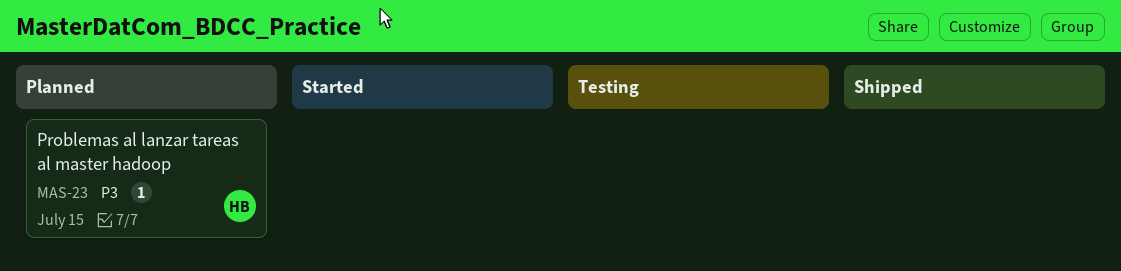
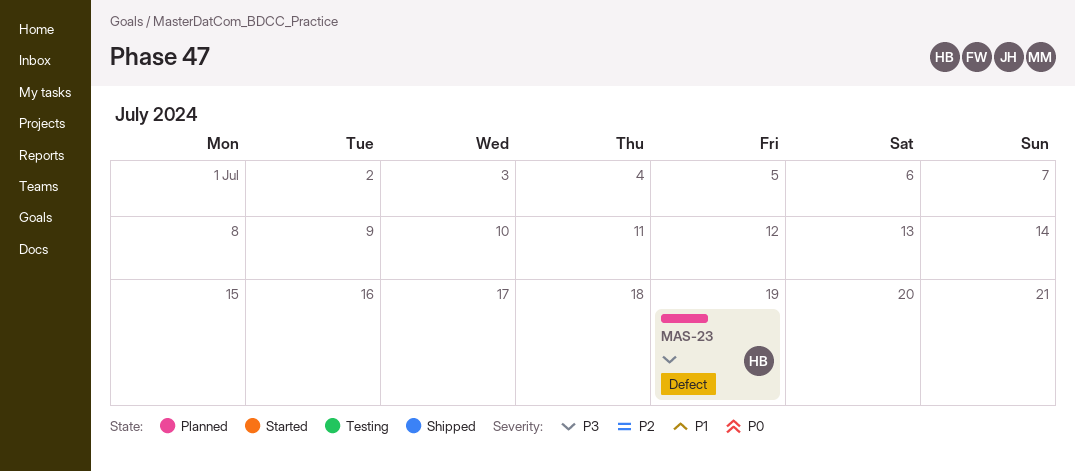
MAS-23, due: Jul 15 -> Jul 19

